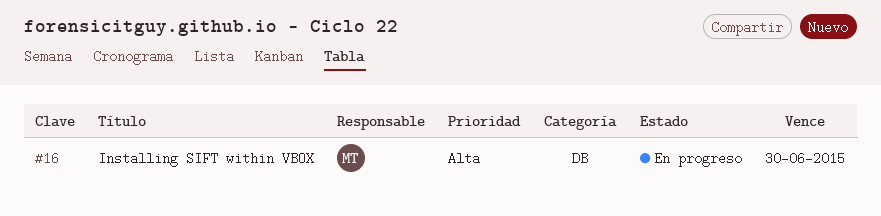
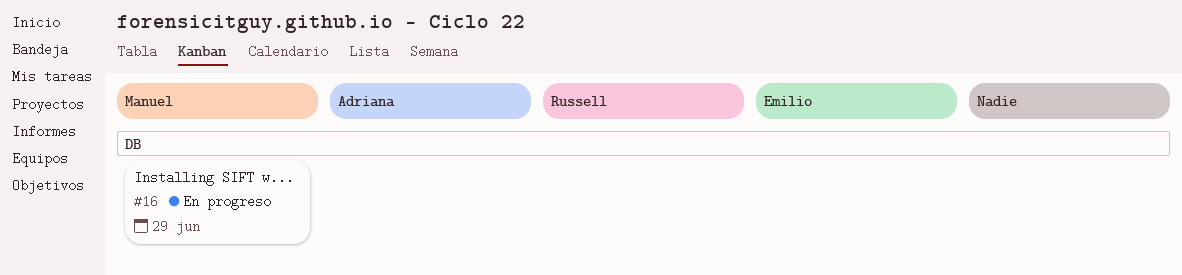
#16, due: Jun 30 -> Jun 29

